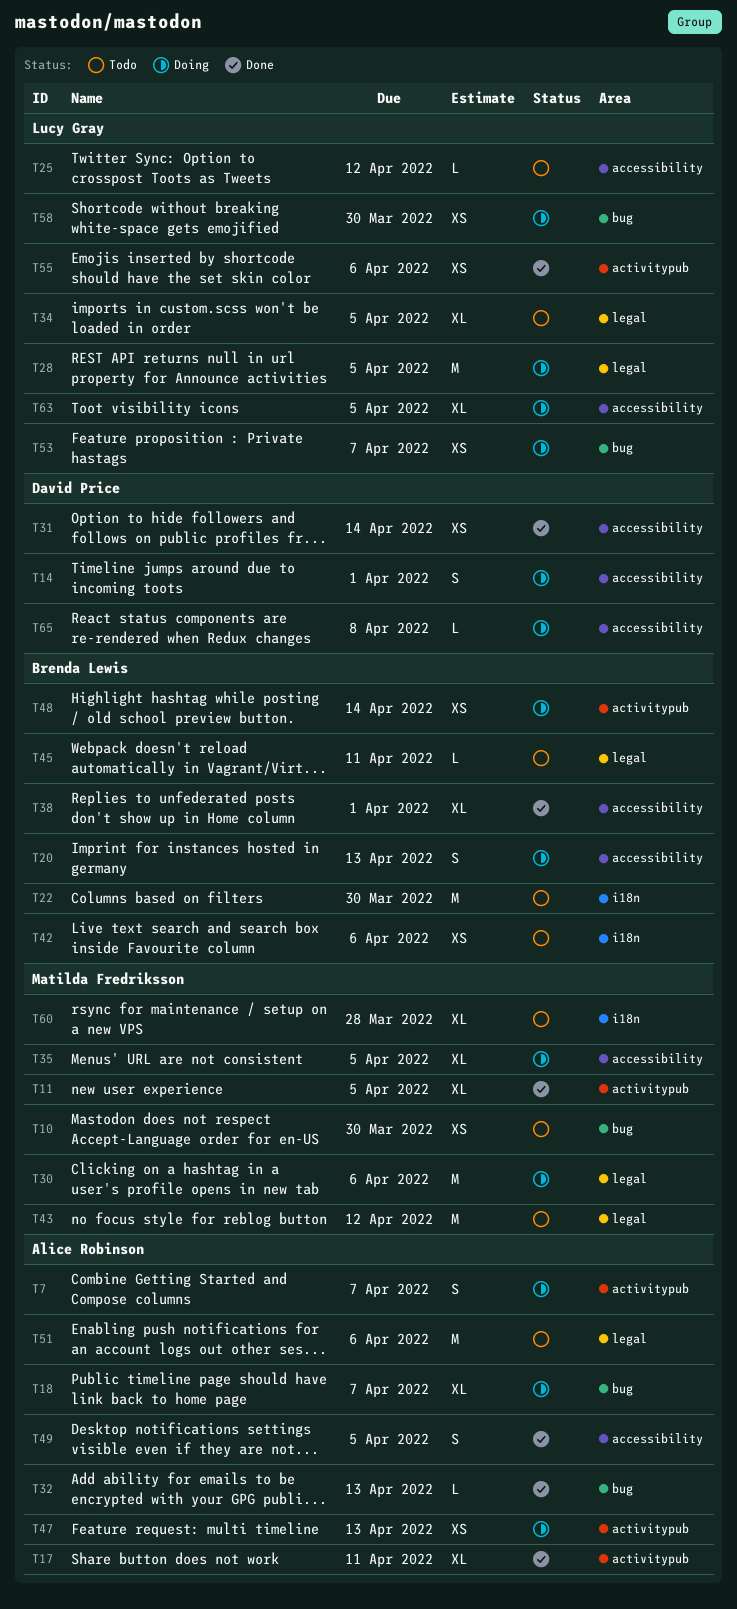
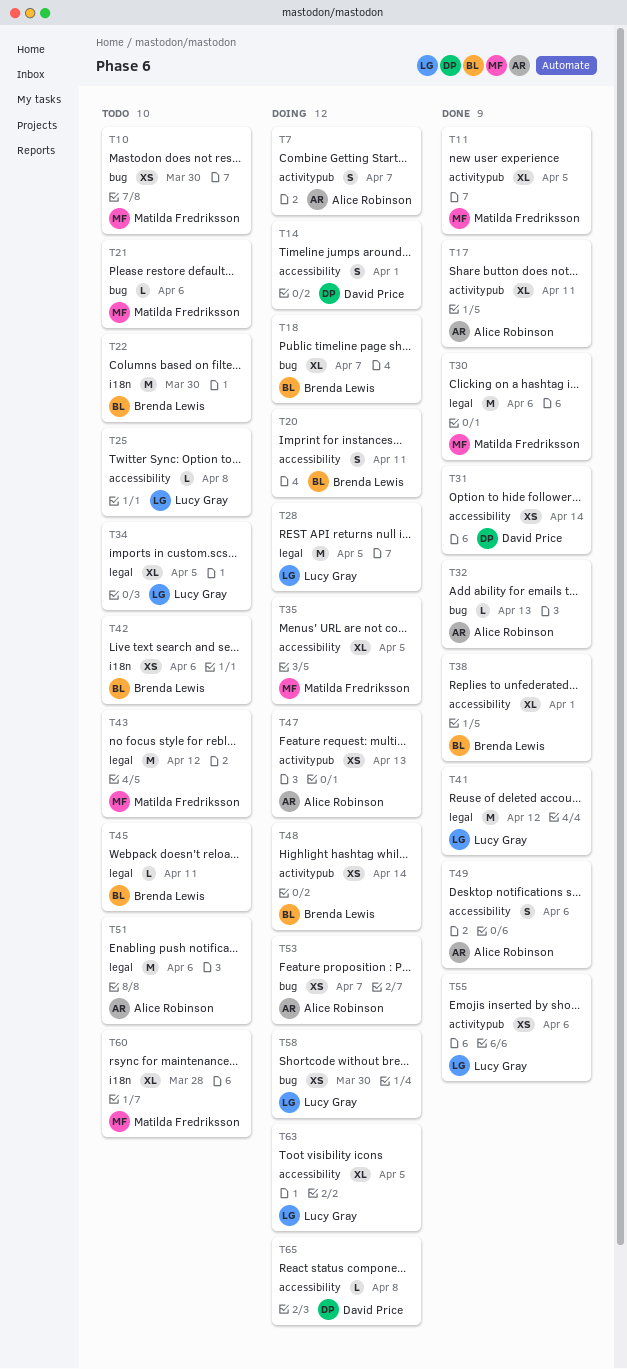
T18, owner: Alice Robinson -> Brenda Lewis
T20, due: Apr 13 -> Apr 11
T21: none -> present
T25, due: Apr 12 -> Apr 8
T30, status: Doing -> Done
T41: none -> present
T49, due: Apr 5 -> Apr 6
T53, owner: Lucy Gray -> Alice Robinson

